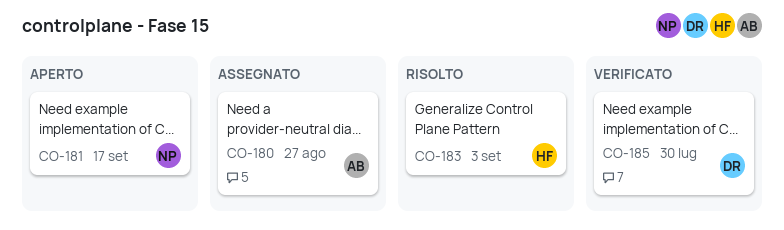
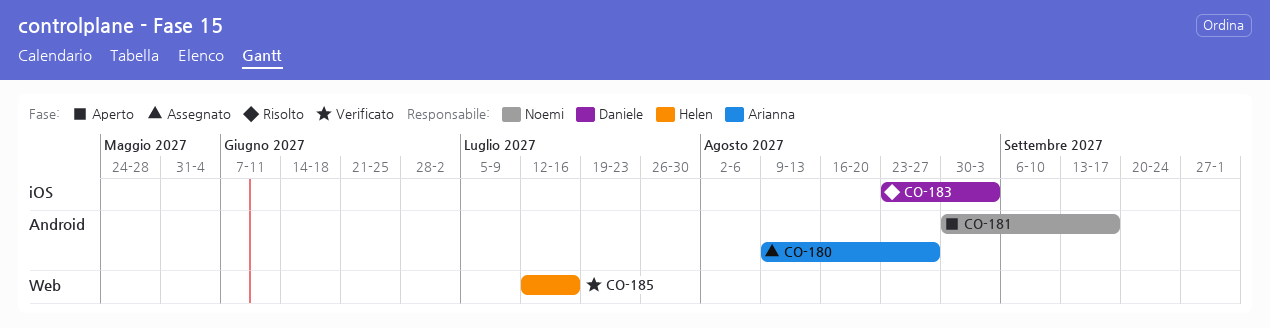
CO-183, owner: Helen -> Daniele
CO-185, owner: Daniele -> Helen
CO-185, due: Jul 30 -> Jul 16

